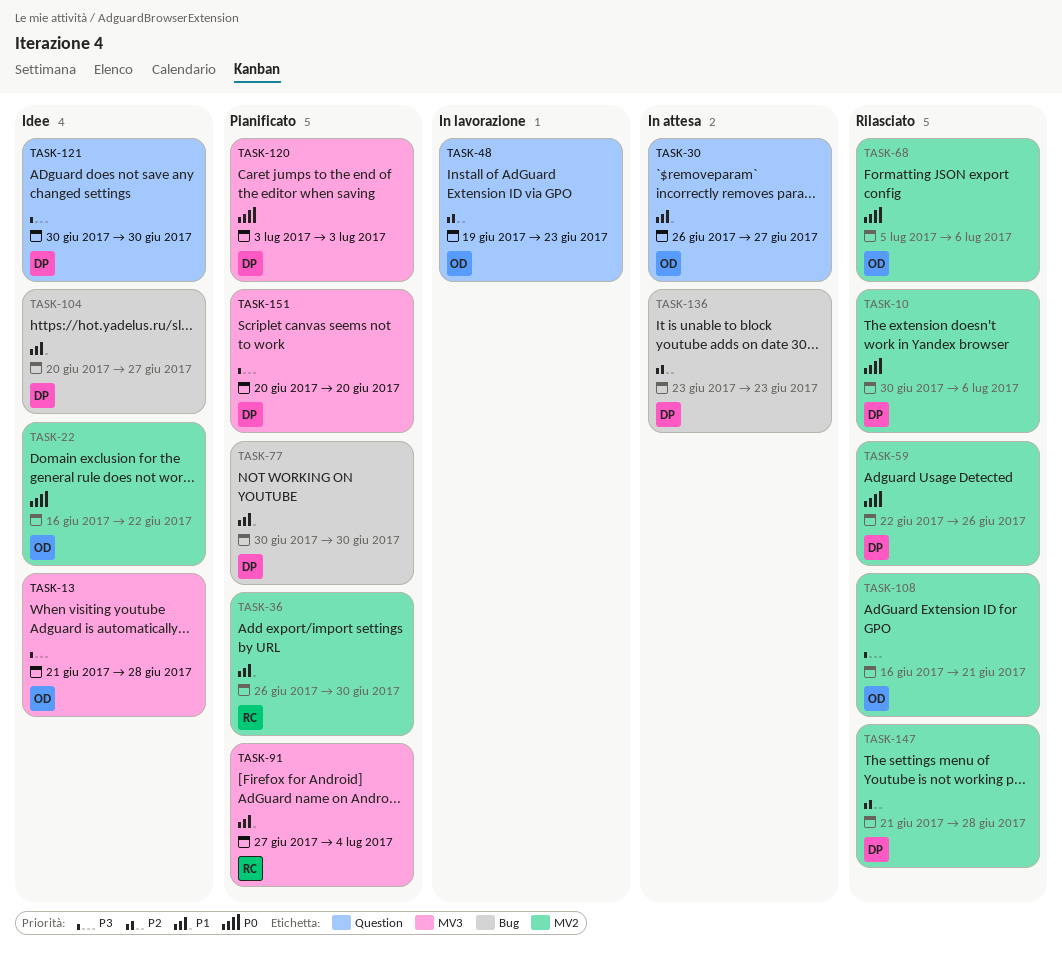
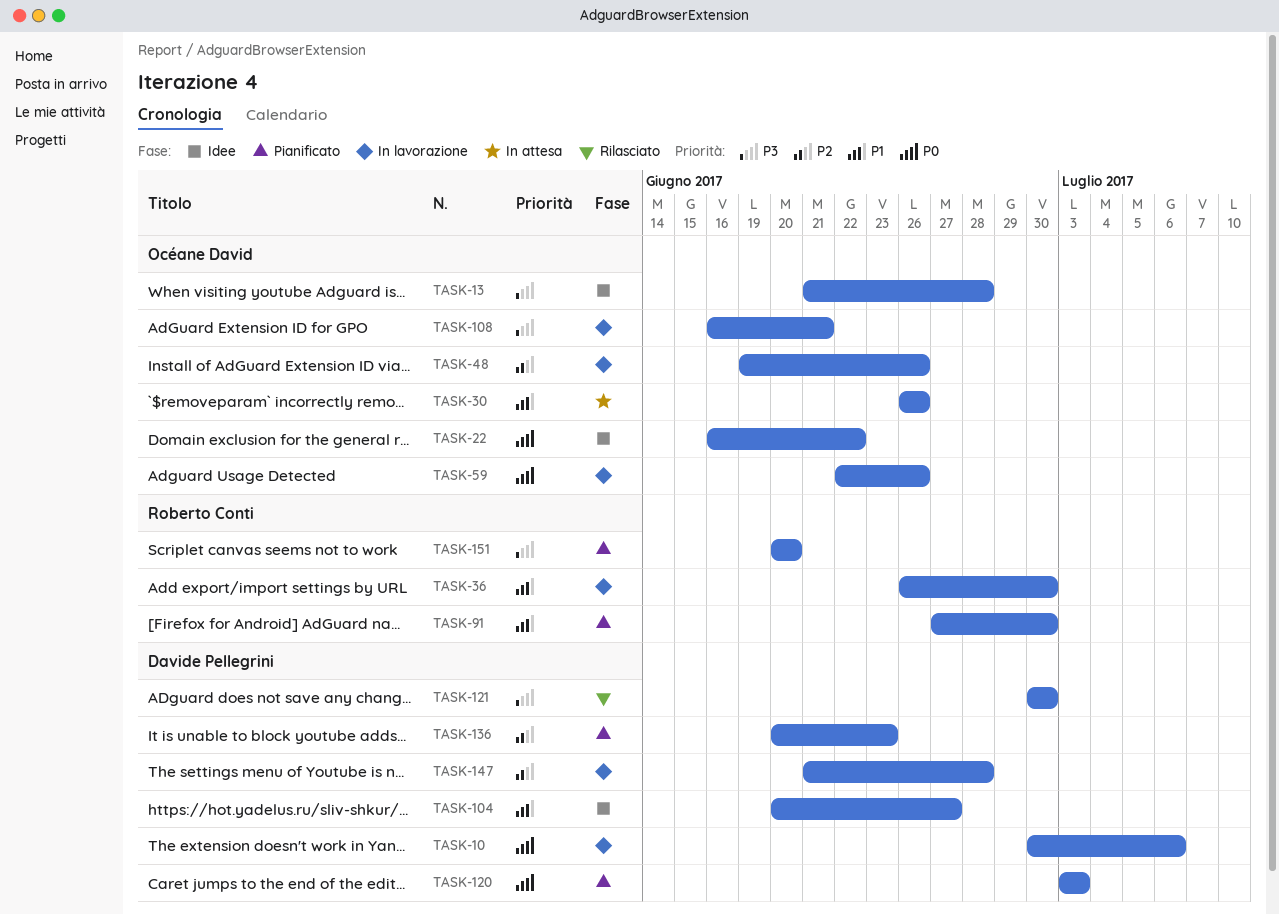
TASK-10, status: Rilasciato -> In lavorazione
TASK-30, due: Jun 27 -> Jun 26
TASK-36, status: Pianificato -> In lavorazione
TASK-48, due: Jun 23 -> Jun 26
TASK-59, status: Rilasciato -> In lavorazione
TASK-59, owner: Davide Pellegrini -> Océane David
TASK-68: present -> none
TASK-77: present -> none
TASK-91, due: Jul 4 -> Jun 30
TASK-108, status: Rilasciato -> In lavorazione
TASK-121, status: Idee -> Rilasciato
TASK-136, status: In attesa -> Pianificato
TASK-136, start: Jun 23 -> Jun 20
TASK-147, status: Rilasciato -> In lavorazione
TASK-151, owner: Davide Pellegrini -> Roberto Conti

